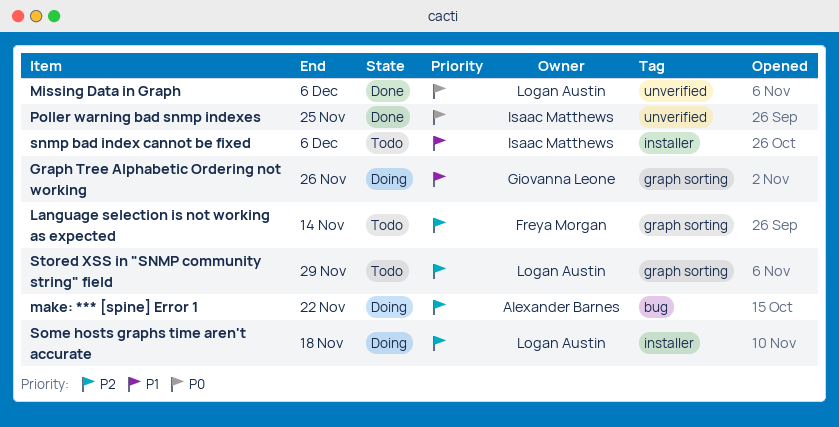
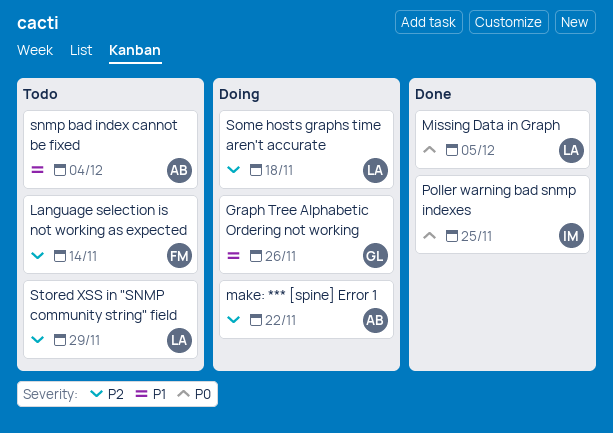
Missing Data in Graph, due: Dec 6 -> Dec 5
snmp bad index cannot be fixed, owner: Isaac Matthews -> Alexander Barnes
snmp bad index cannot be fixed, due: Dec 6 -> Dec 4

